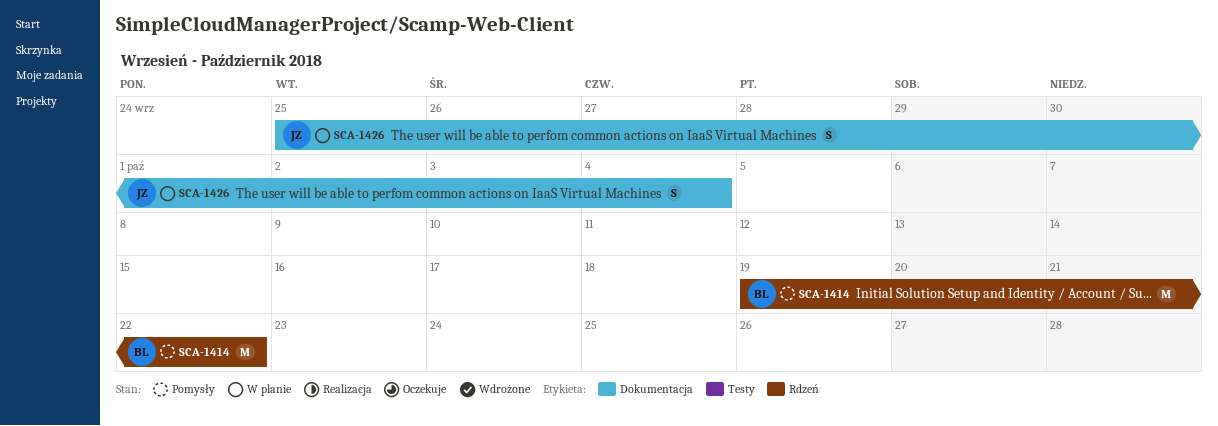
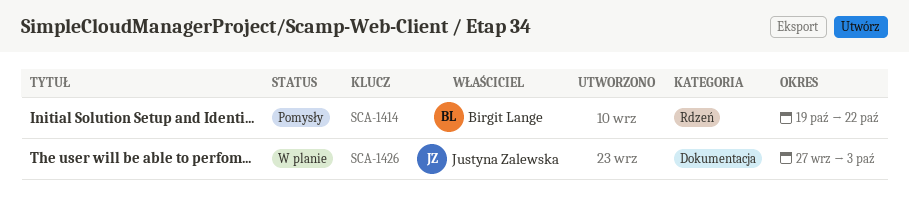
SCA-1426, start: Sep 25 -> Sep 27
SCA-1426, due: Oct 4 -> Oct 3

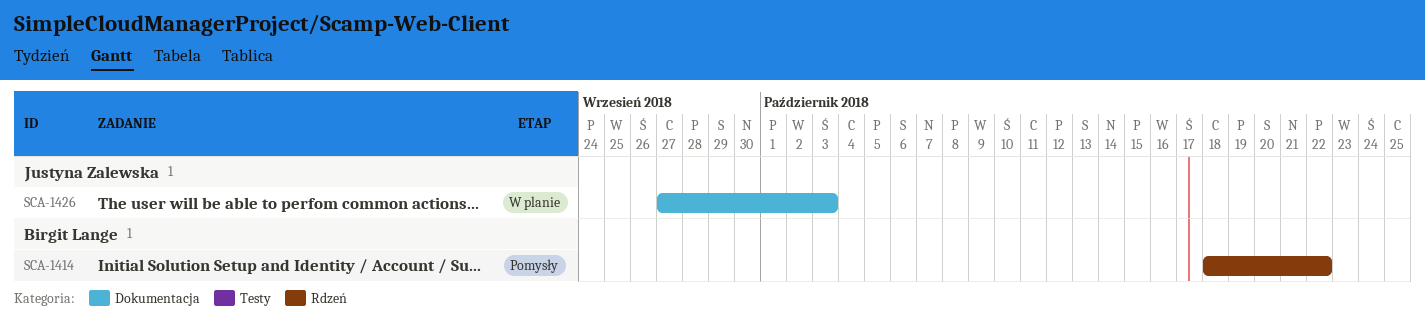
SCA-1414, start: Oct 19 -> Oct 18

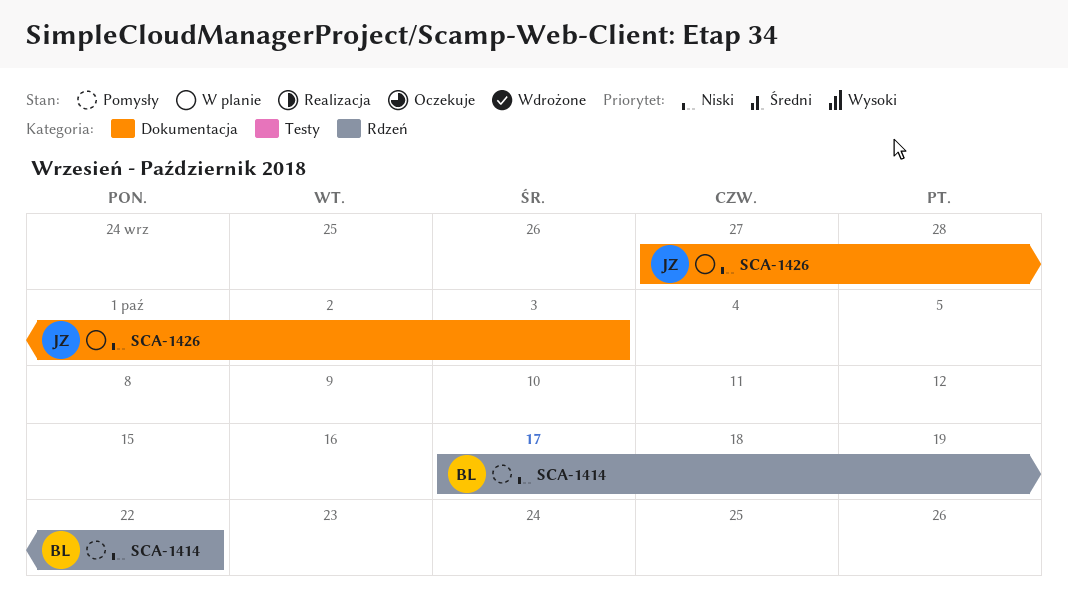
SCA-1414, start: Oct 18 -> Oct 17

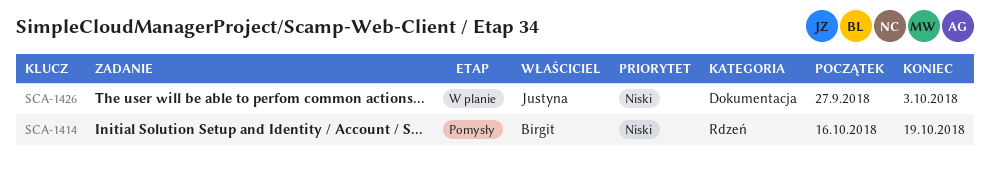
SCA-1414, start: Oct 17 -> Oct 16
SCA-1414, due: Oct 22 -> Oct 19

